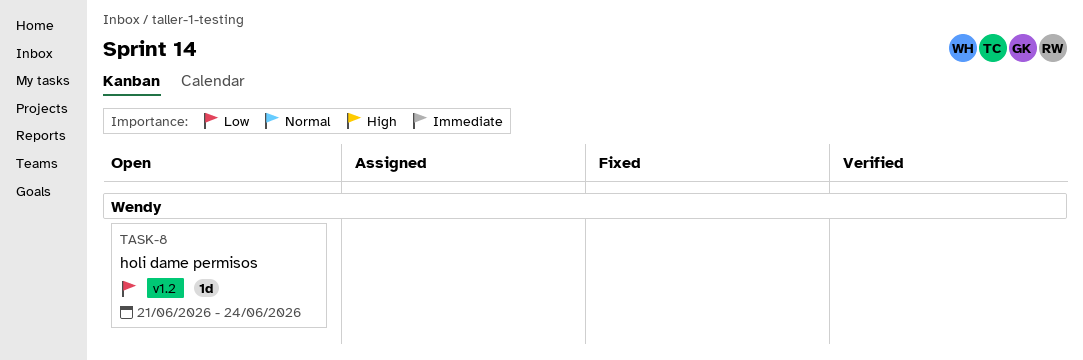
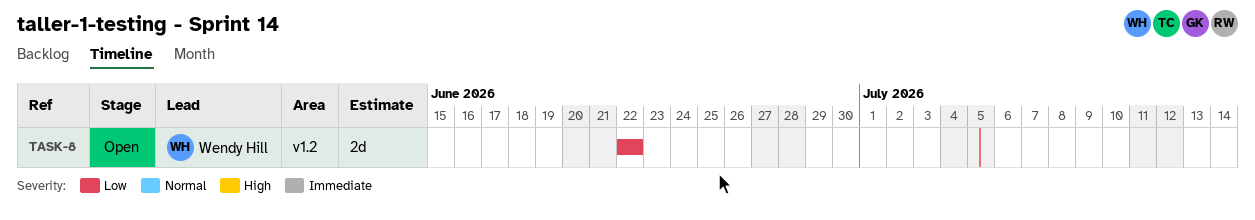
TASK-8, estimate: 1d -> 2d
TASK-8, start: Jun 21 -> Jun 22
TASK-8, due: Jun 24 -> Jun 22

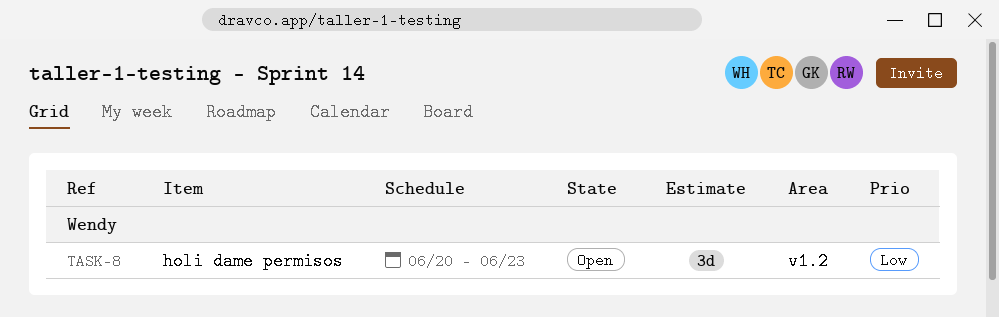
TASK-8, estimate: 2d -> 3d
TASK-8, start: Jun 22 -> Jun 20
TASK-8, due: Jun 22 -> Jun 23

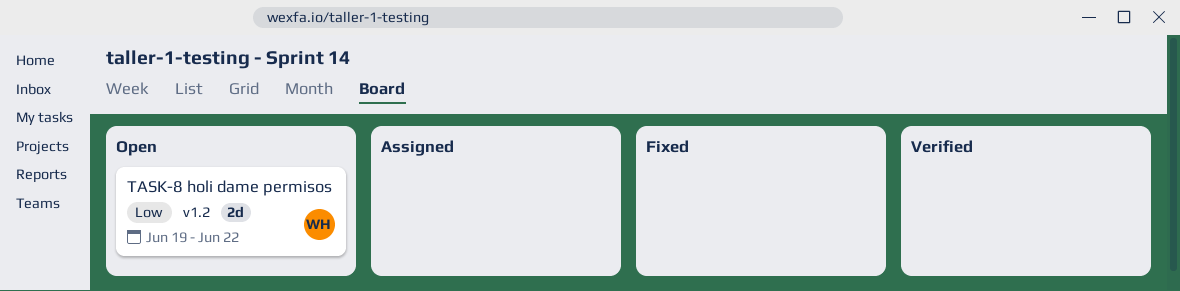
TASK-8, estimate: 3d -> 2d
TASK-8, start: Jun 20 -> Jun 19
TASK-8, due: Jun 23 -> Jun 22

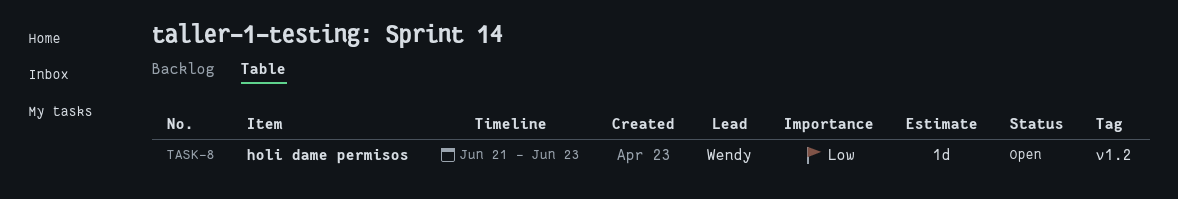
TASK-8, estimate: 2d -> 1d
TASK-8, start: Jun 19 -> Jun 21
TASK-8, due: Jun 22 -> Jun 23

